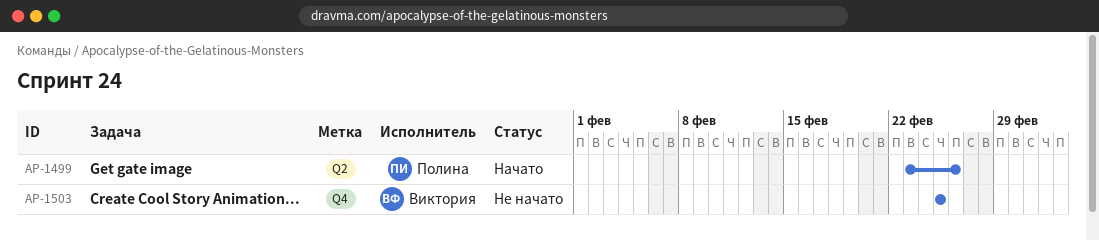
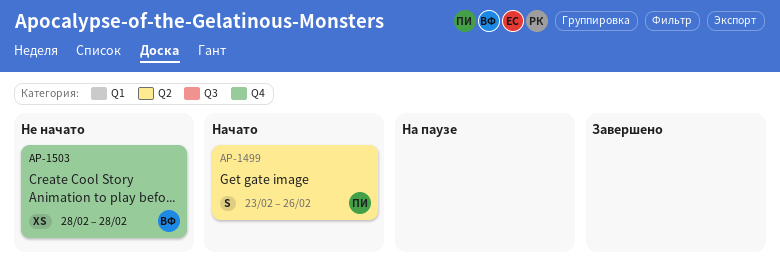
AP-1503, start: Feb 25 -> Feb 28
AP-1503, due: Feb 25 -> Feb 28

